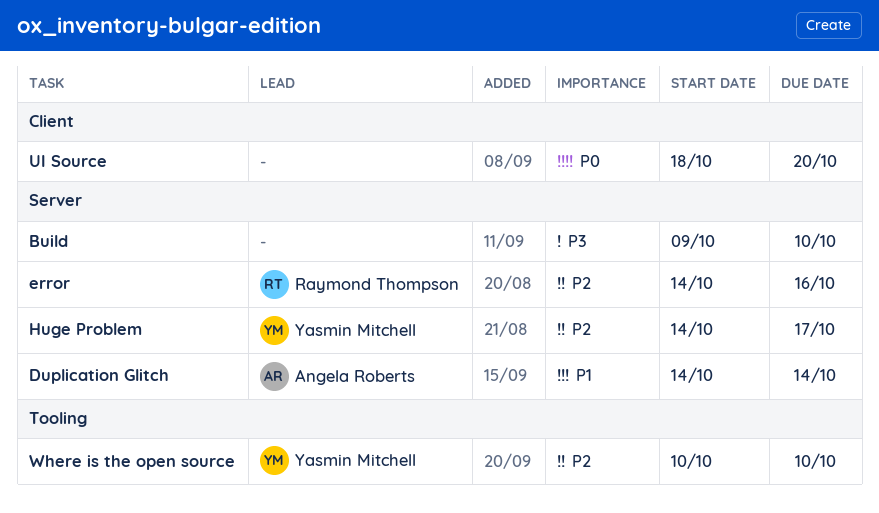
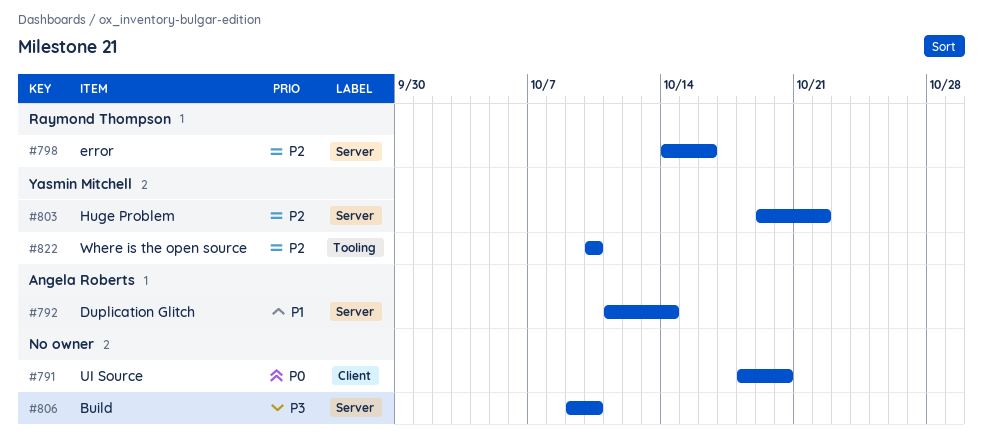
Duplication Glitch, start: Oct 14 -> Oct 11
Huge Problem, start: Oct 14 -> Oct 19
Huge Problem, due: Oct 17 -> Oct 22

